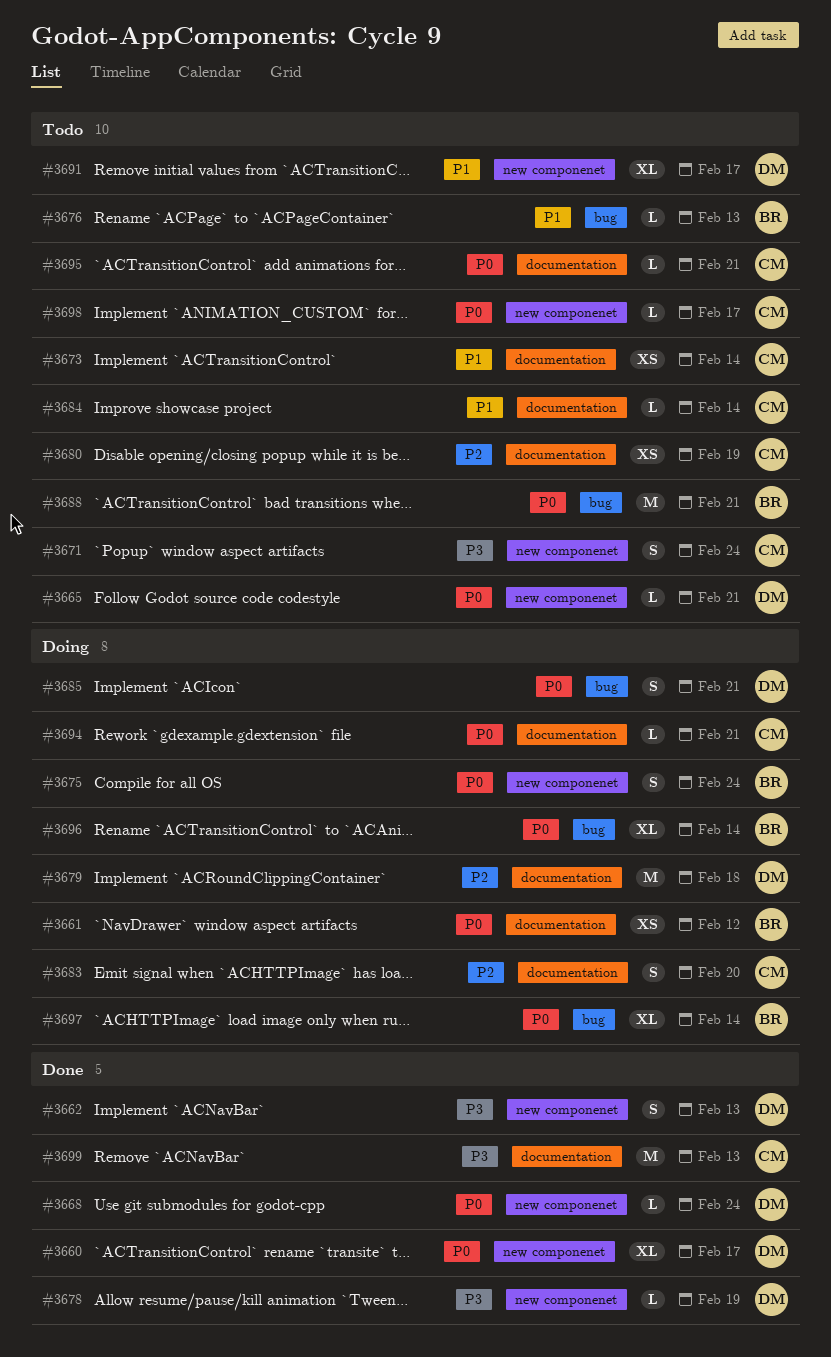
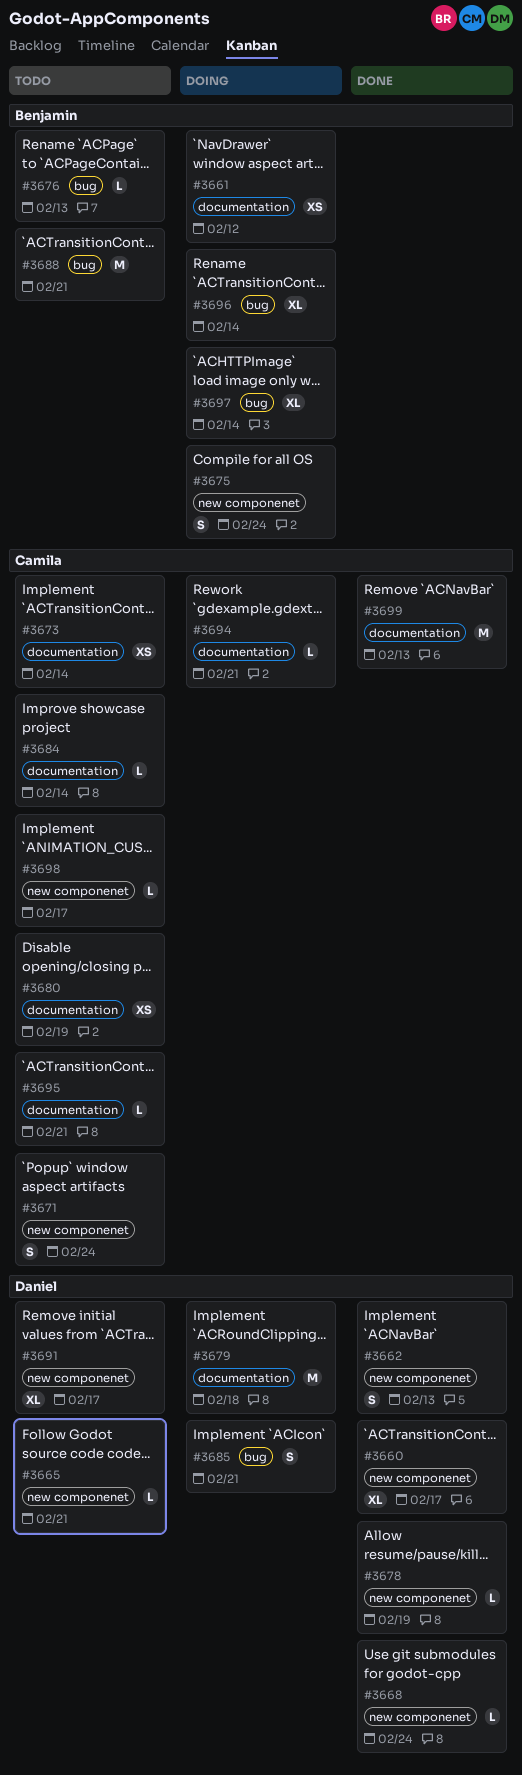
#3683: present -> none

